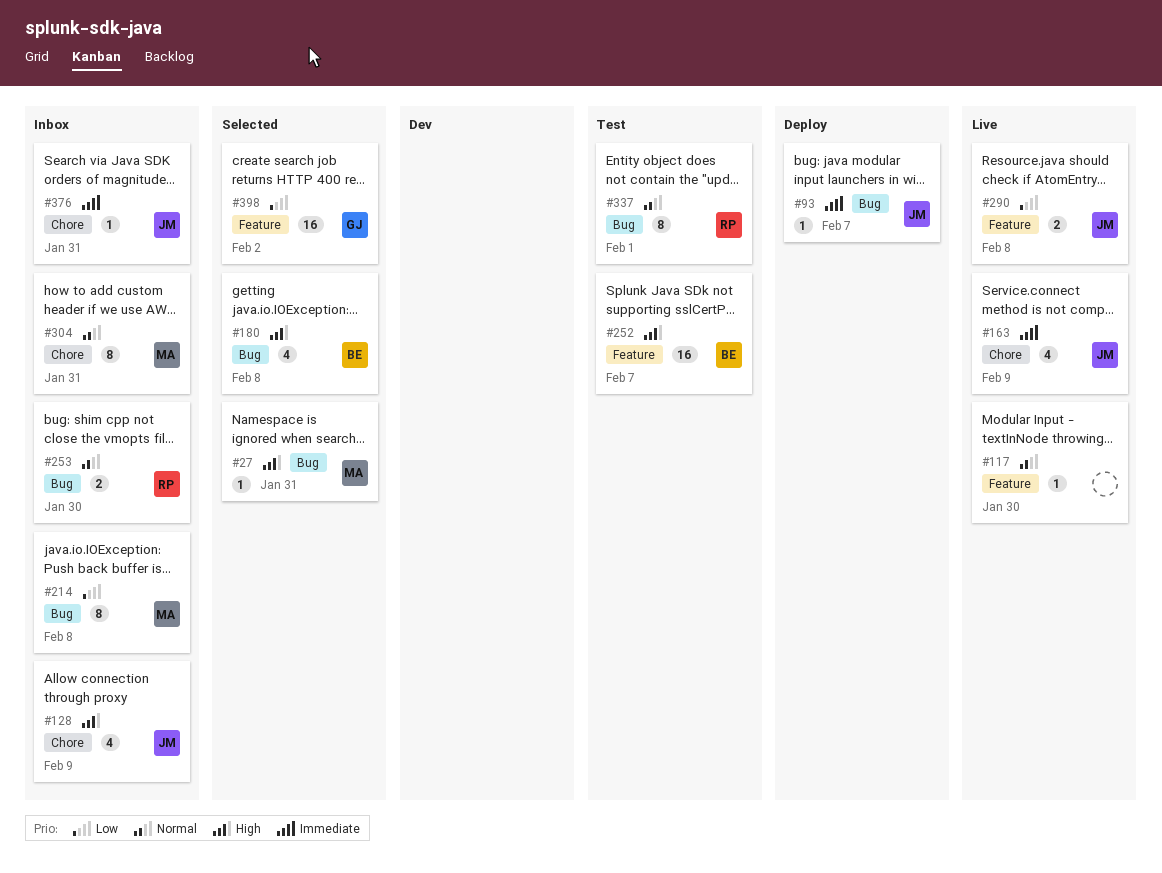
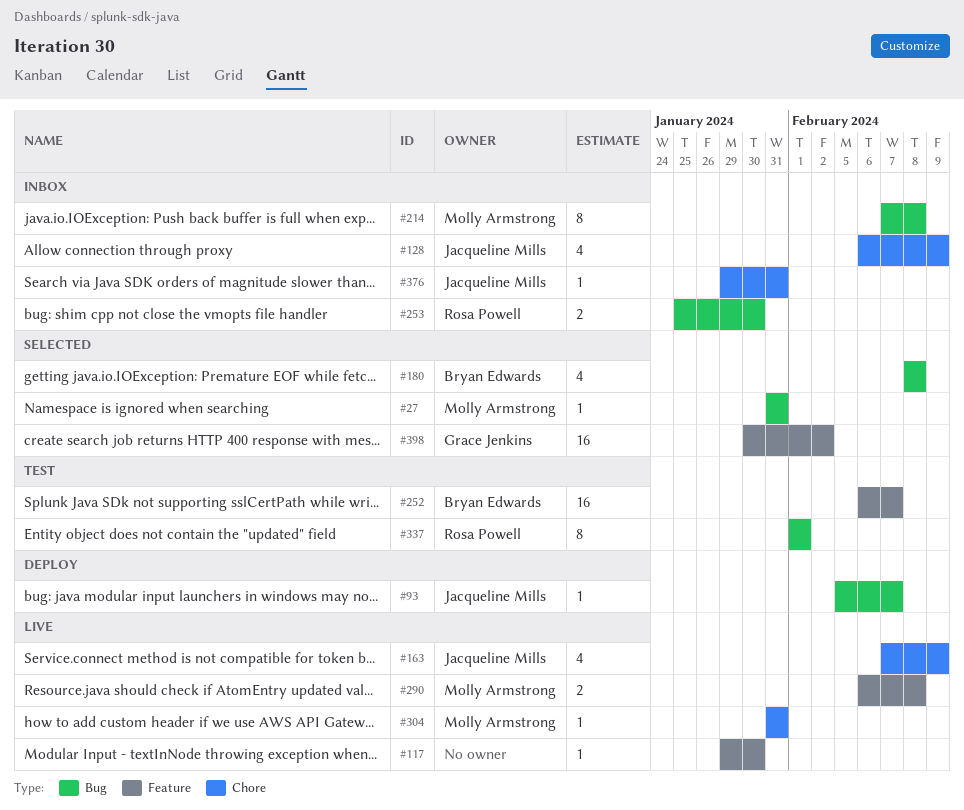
#290, owner: Jacqueline Mills -> Molly Armstrong
#304, status: Inbox -> Live
#304, estimate: 8 -> 1

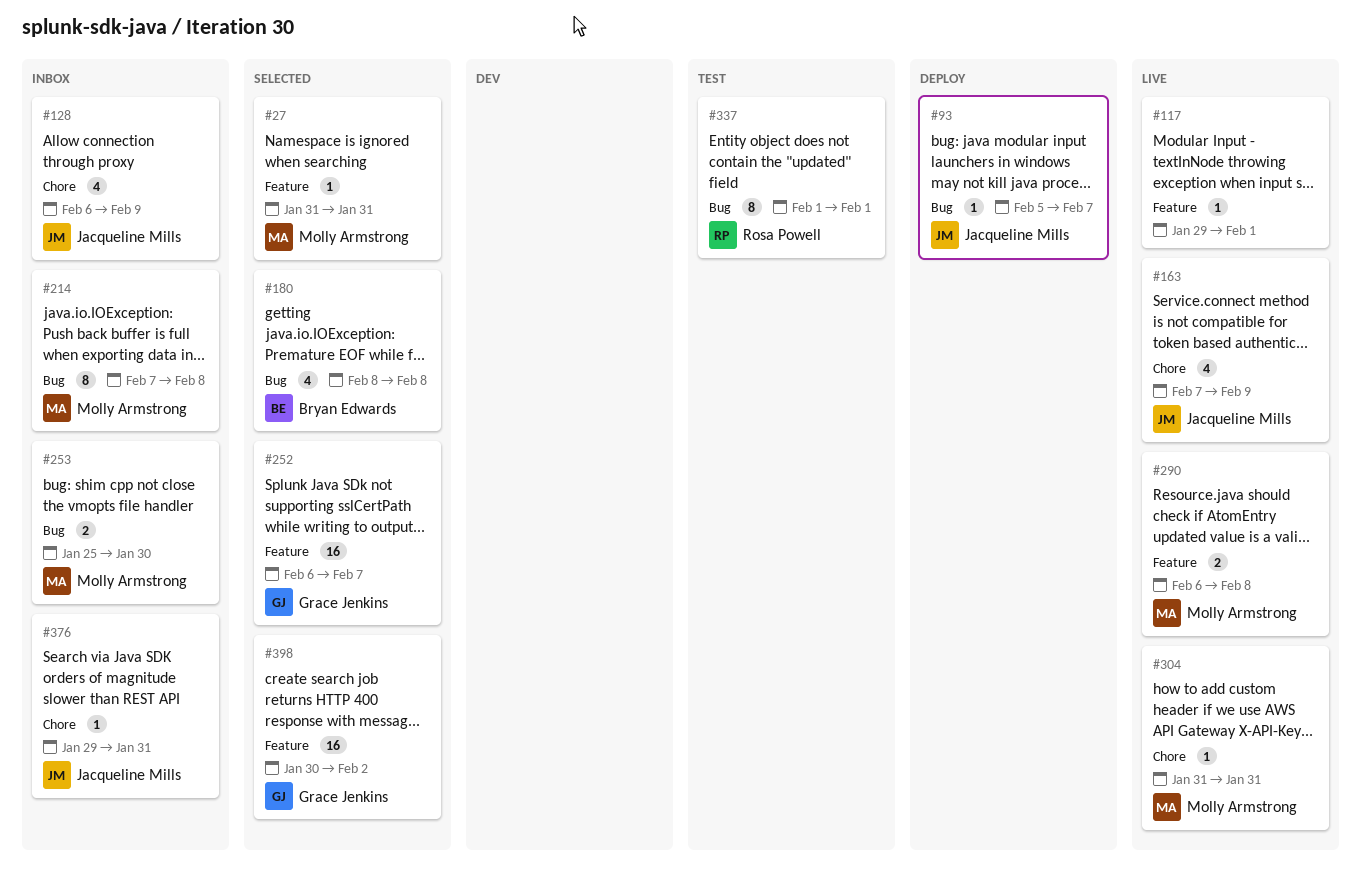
#27, label: Bug -> Feature
#117, due: Jan 30 -> Feb 1
#252, status: Test -> Selected
#252, owner: Bryan Edwards -> Grace Jenkins
#253, owner: Rosa Powell -> Molly Armstrong

